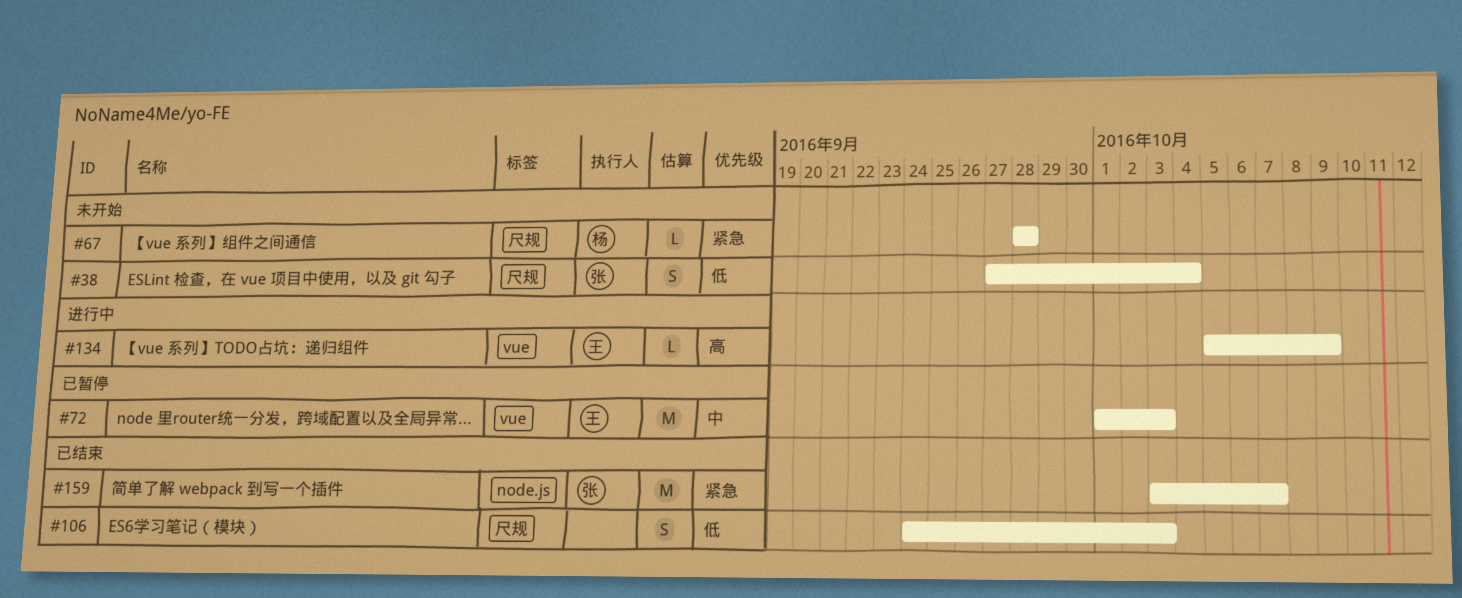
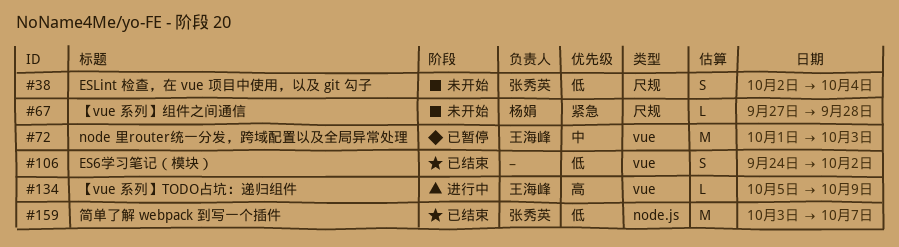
#38, start: Sep 27 -> Oct 2
#67, start: Sep 28 -> Sep 27
#106, label: 尺规 -> vue
#106, due: Oct 3 -> Oct 2
#159, priority: 紧急 -> 低

